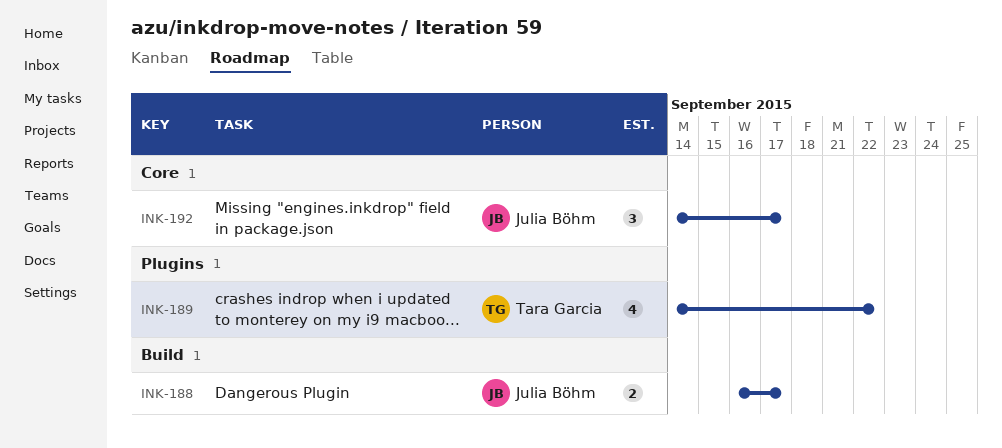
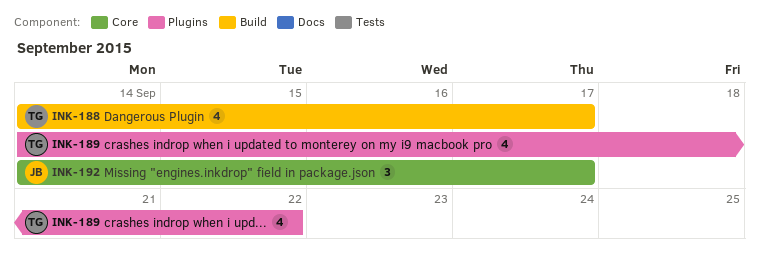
INK-188, owner: Julia Böhm -> Tara Garcia
INK-188, estimate: 2 -> 4
INK-188, start: Sep 16 -> Sep 14

